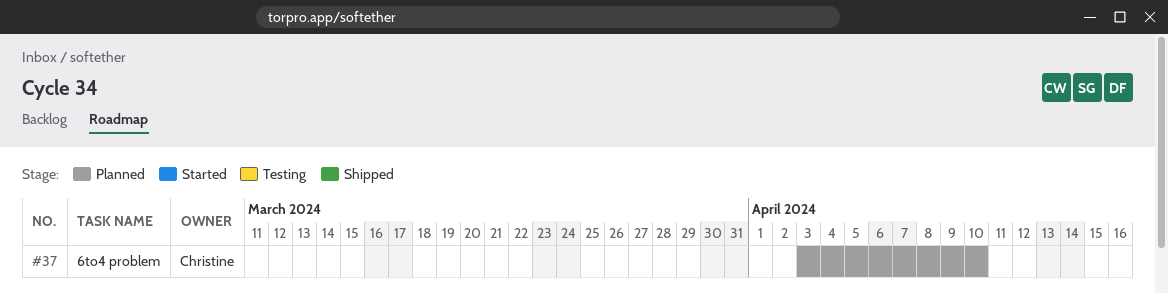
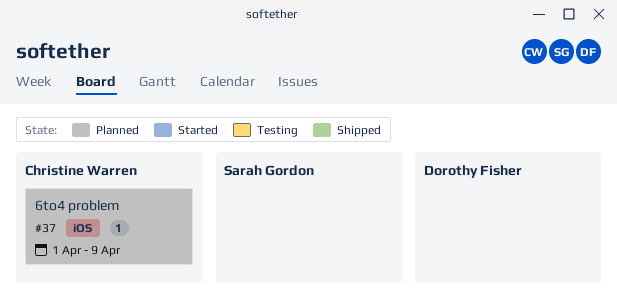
#37, start: Apr 3 -> Apr 1
#37, due: Apr 10 -> Apr 9

